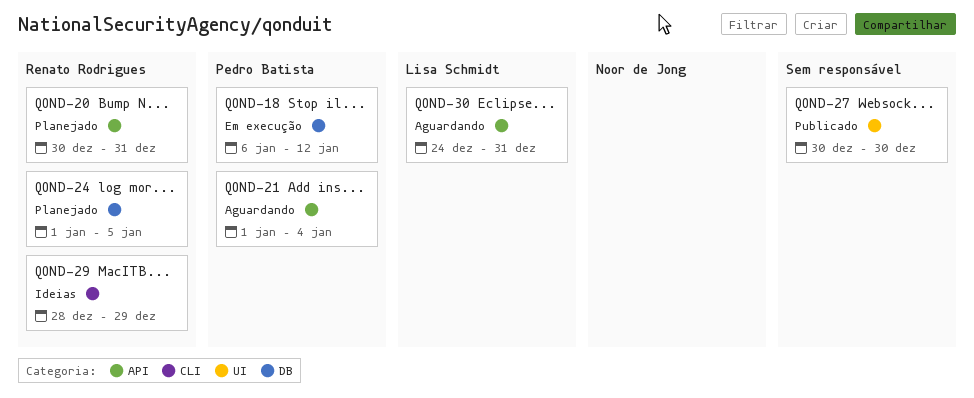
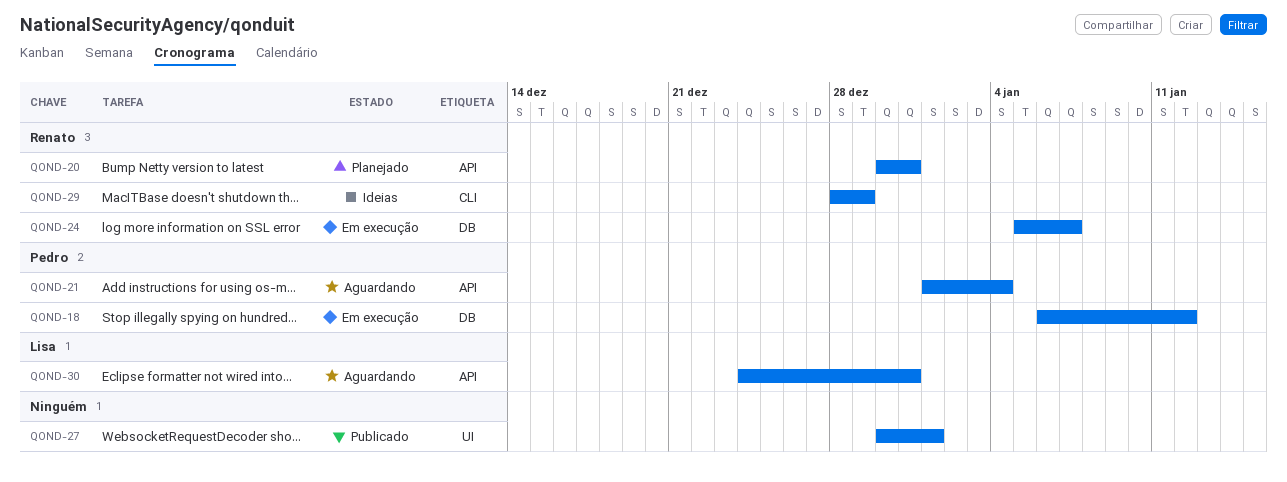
QOND-24, status: Planejado -> Em execução
QOND-24, start: Jan 1 -> Jan 5
QOND-24, due: Jan 5 -> Jan 7
QOND-27, due: Dec 30 -> Jan 1

